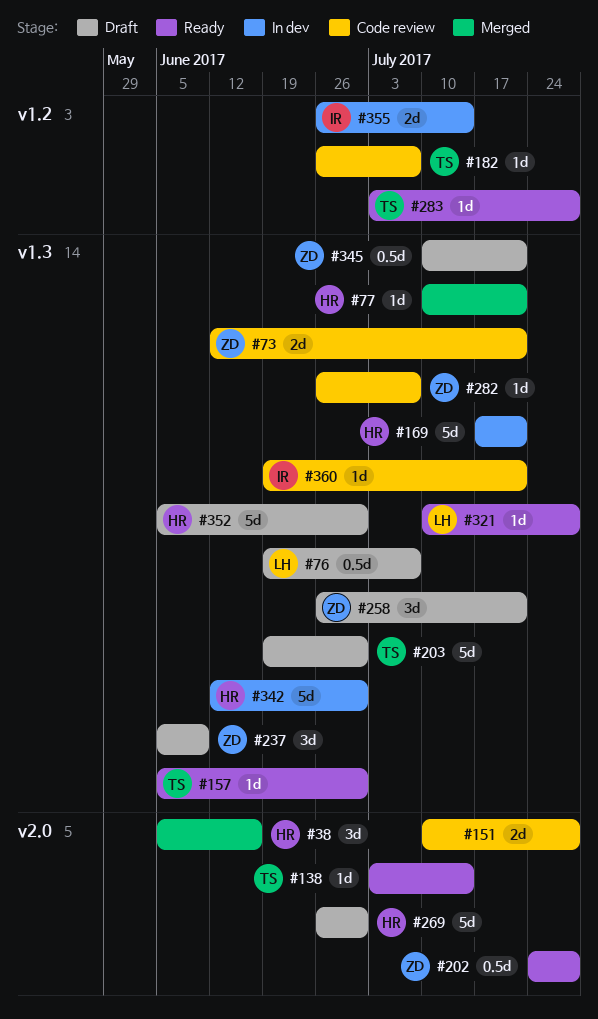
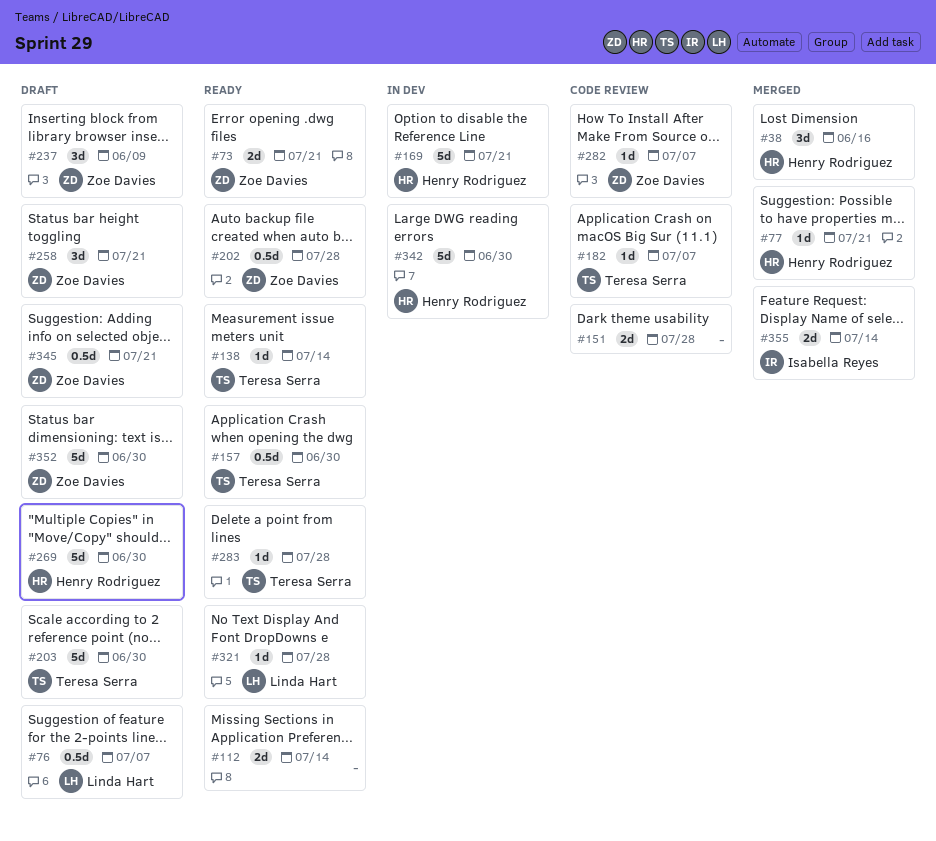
#73, status: Code review -> Ready
#112: none -> present
#157, estimate: 1d -> 0.5d
#352, owner: Henry Rodriguez -> Zoe Davies
#355, status: In dev -> Merged
#360: present -> none

